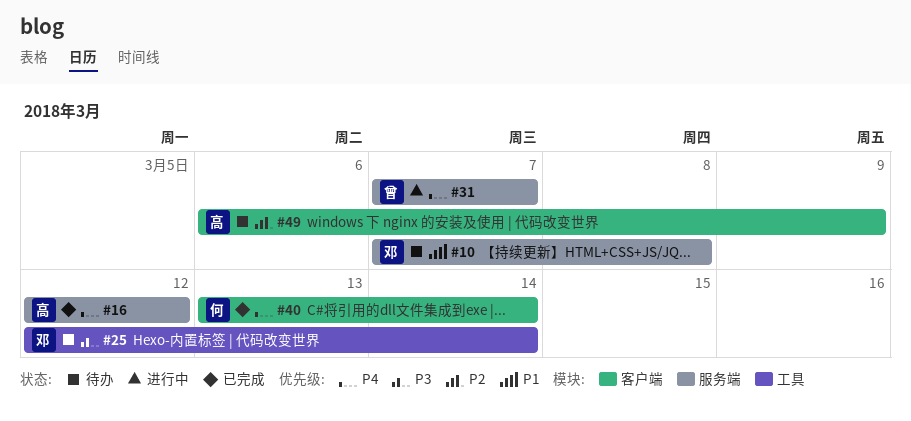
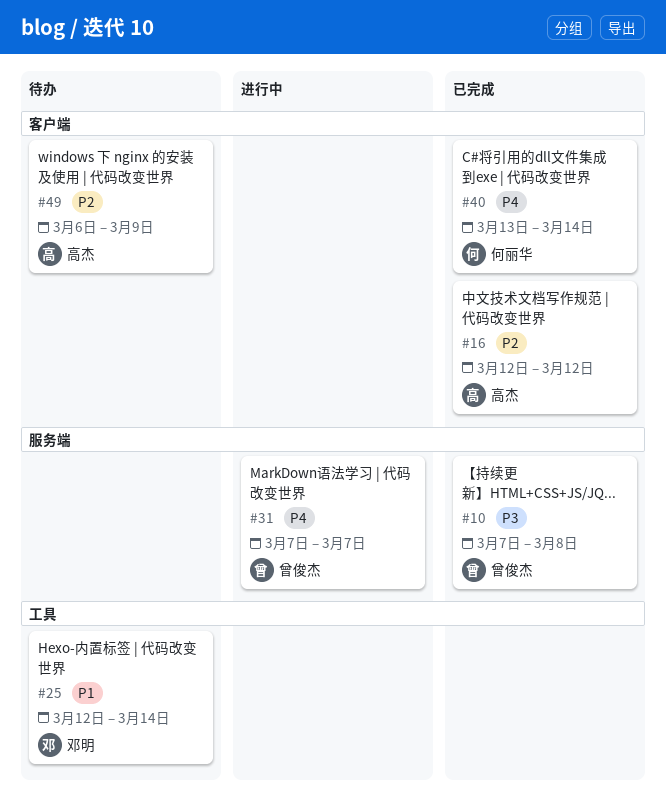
#10, status: 待办 -> 已完成
#10, owner: 邓明 -> 曾俊杰
#10, priority: P1 -> P3
#16, priority: P4 -> P2
#16, label: 服务端 -> 客户端
#25, priority: P3 -> P1

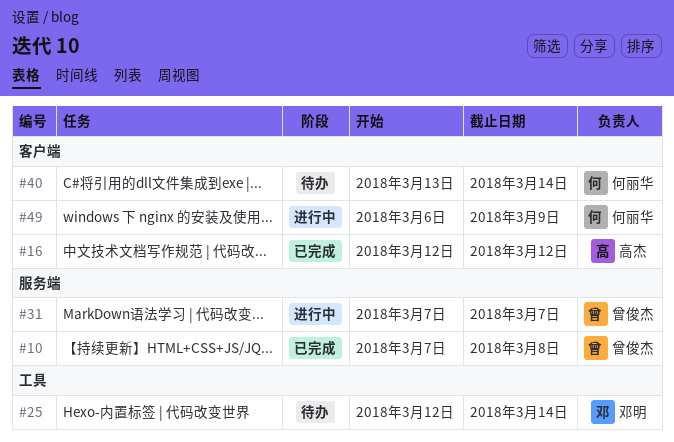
#40, status: 已完成 -> 待办
#49, status: 待办 -> 进行中
#49, owner: 高杰 -> 何丽华

